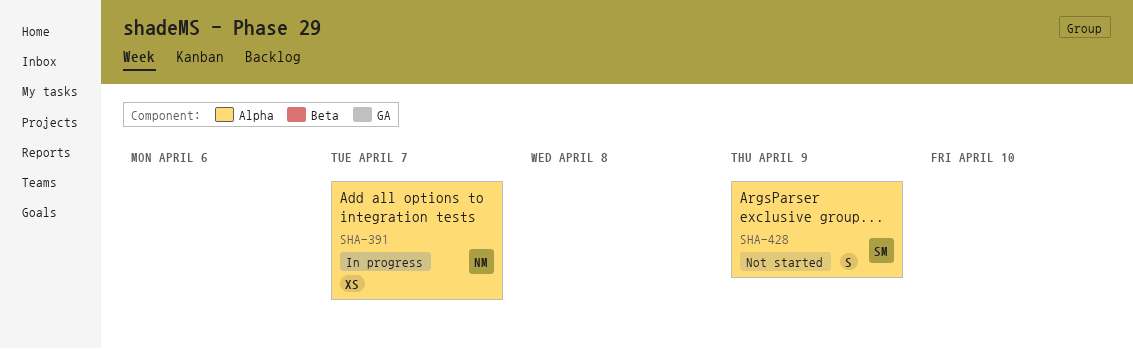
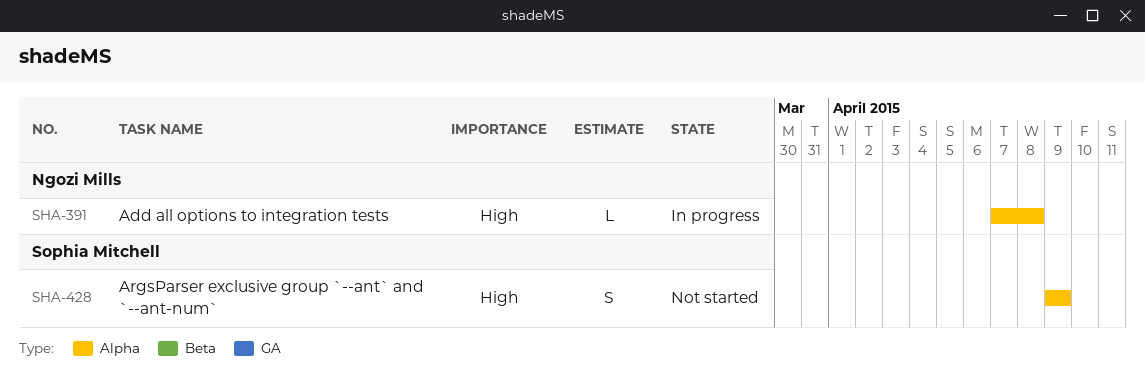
SHA-391, estimate: XS -> L
SHA-391, due: Apr 7 -> Apr 8

